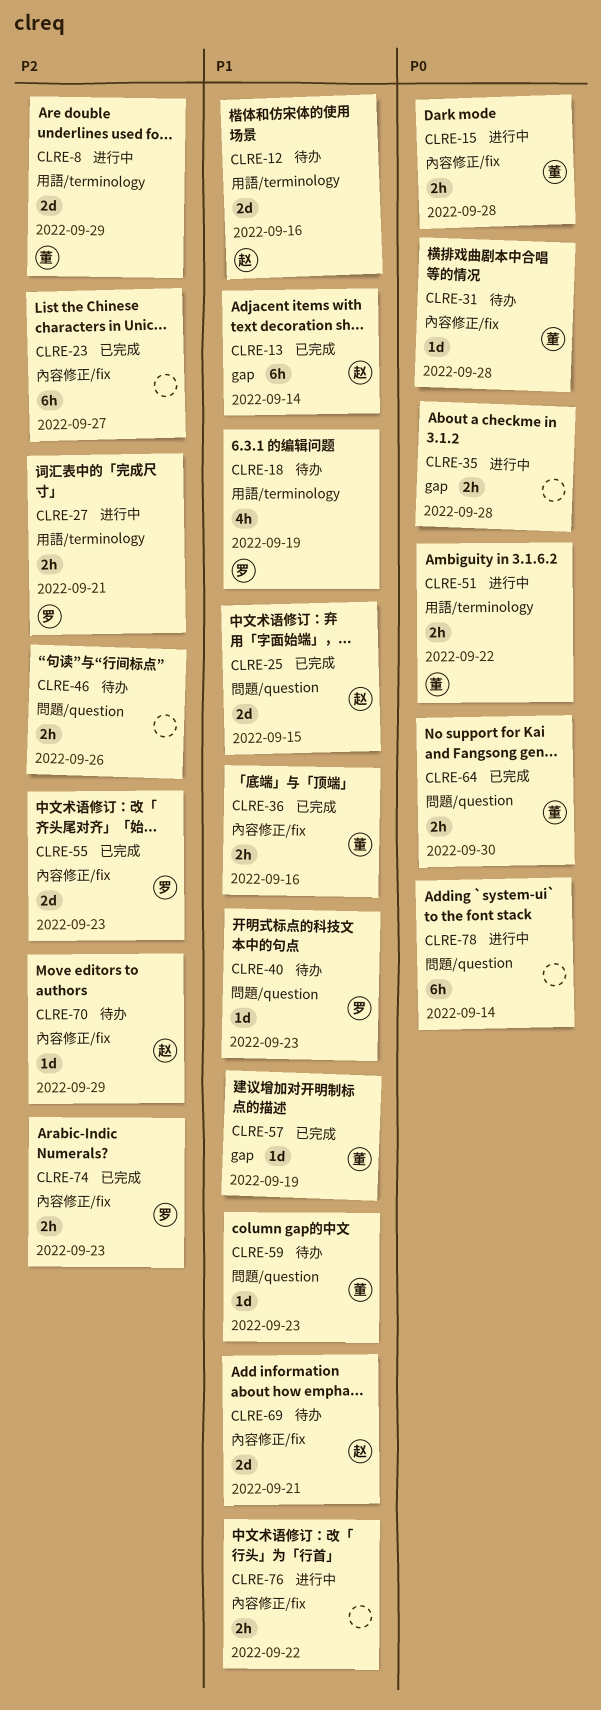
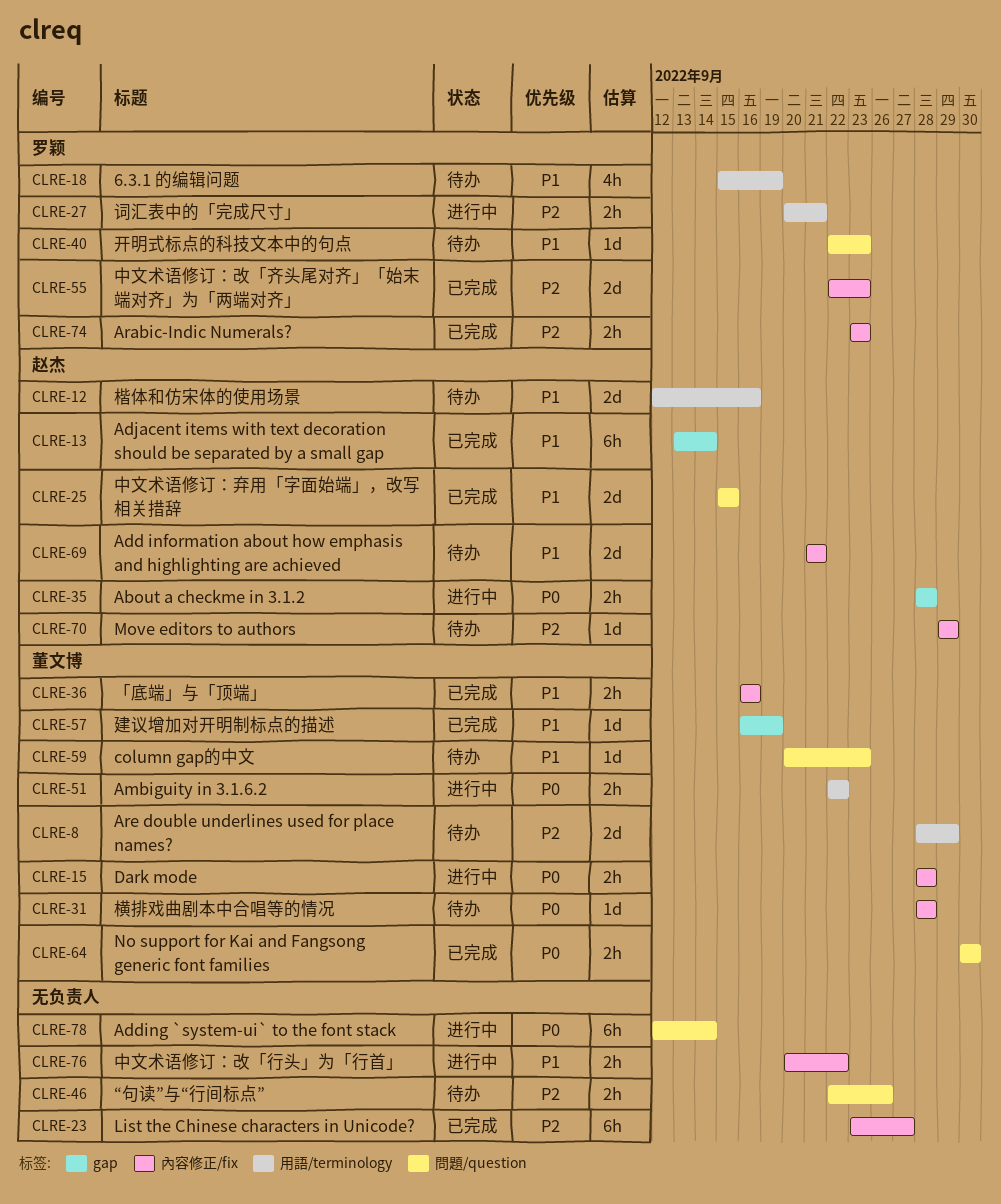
CLRE-8, status: 进行中 -> 待办
CLRE-35, owner: none -> 赵杰

